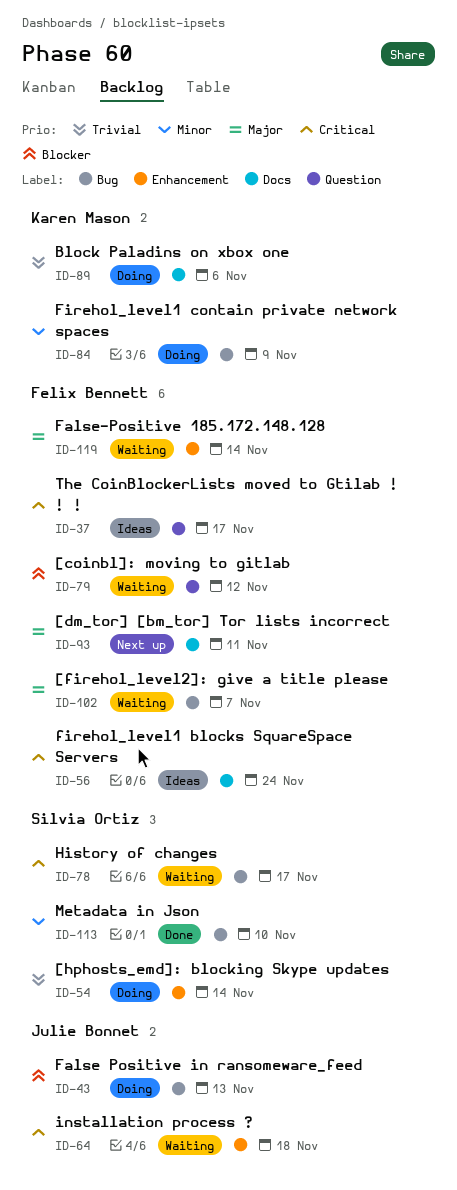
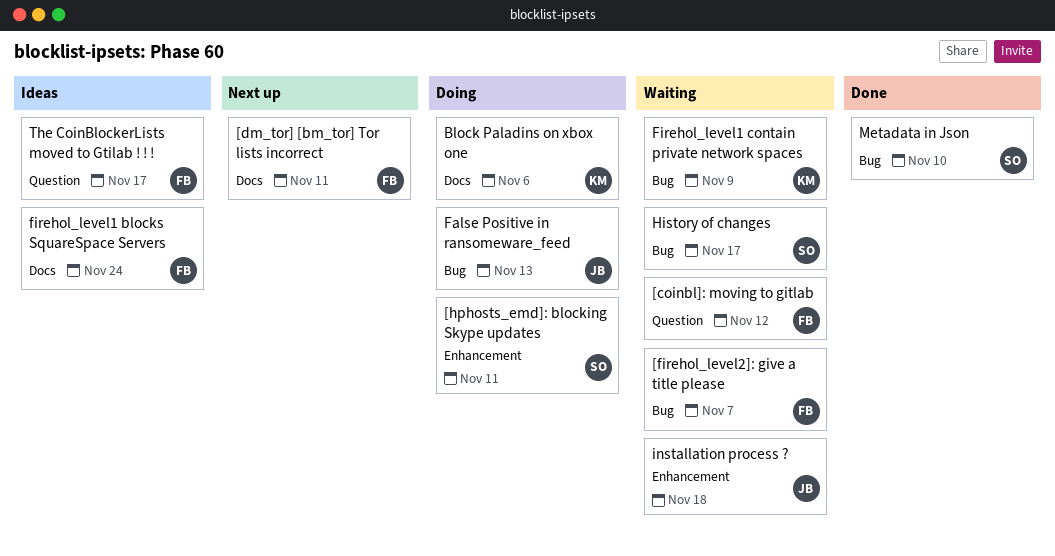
[hphosts_emd]: blocking Skype updates, due: Nov 14 -> Nov 11
False-Positive 185.172.148.128: present -> none
Firehol_level1 contain private network spaces, status: Doing -> Waiting

